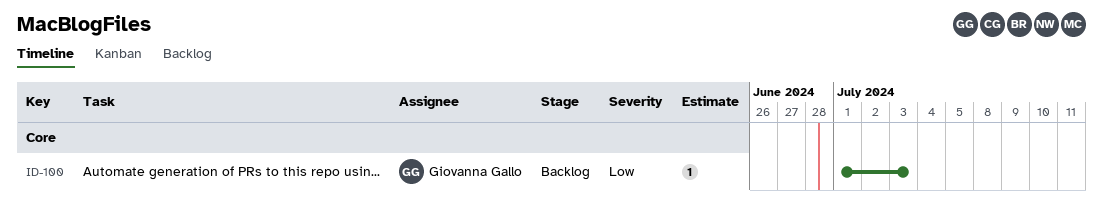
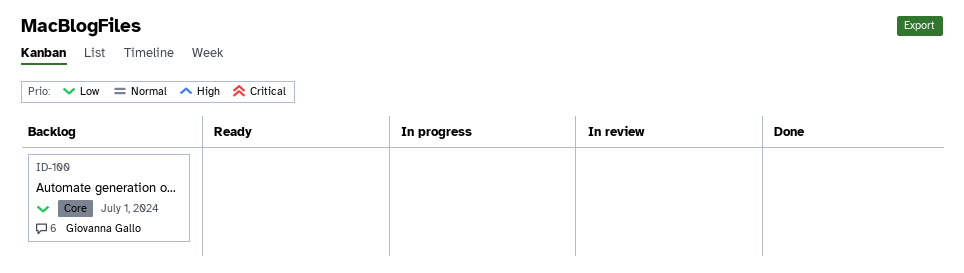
ID-100, due: Jul 3 -> Jul 1

